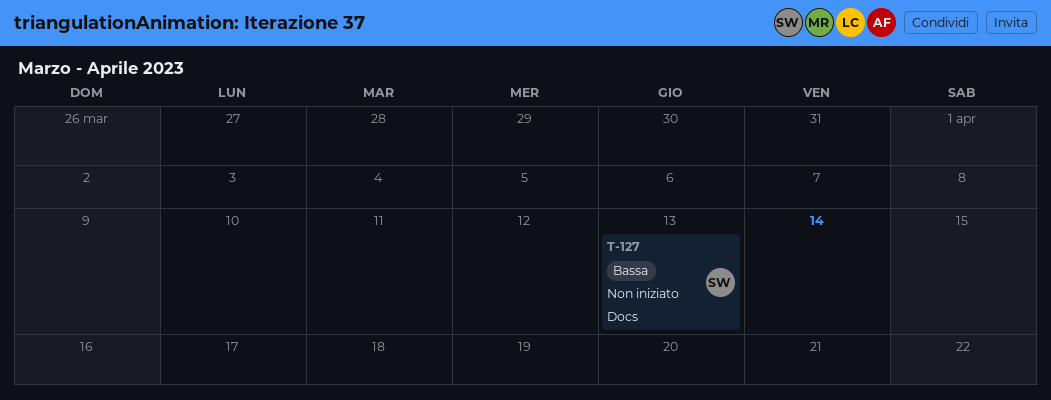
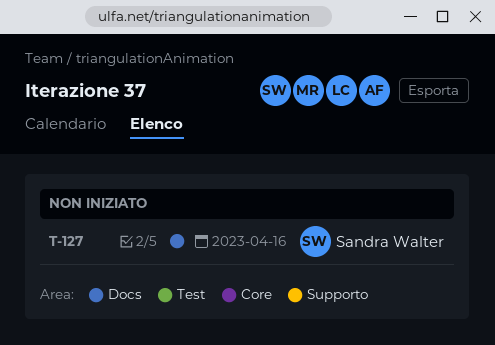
T-127, due: Apr 13 -> Apr 16

